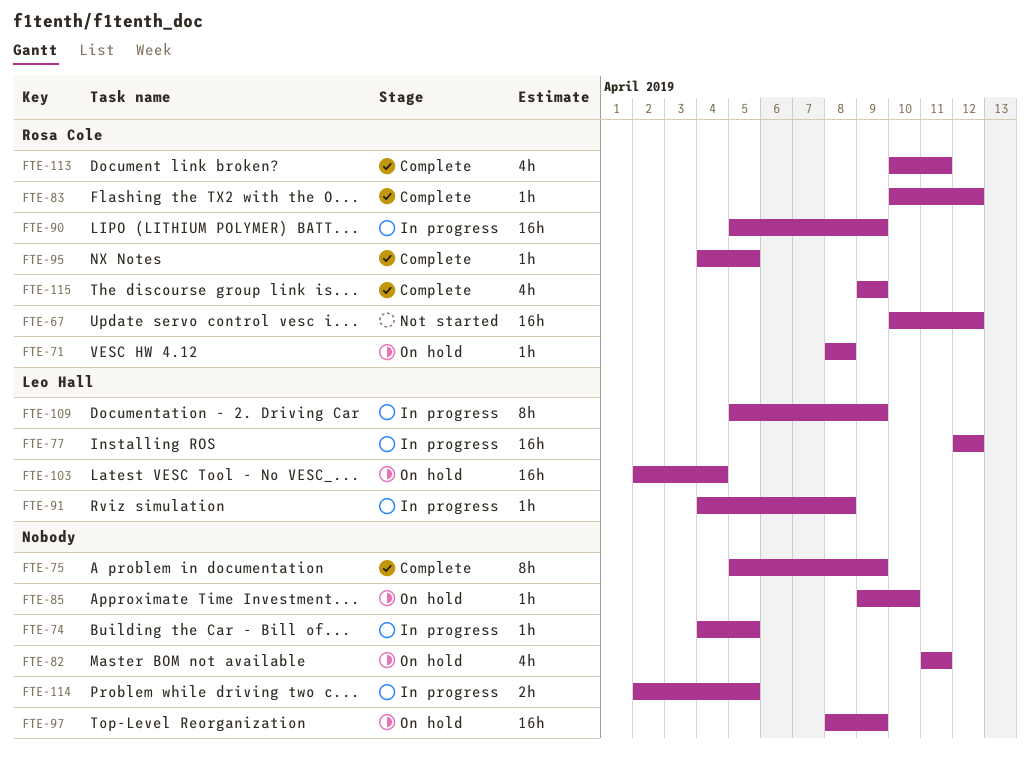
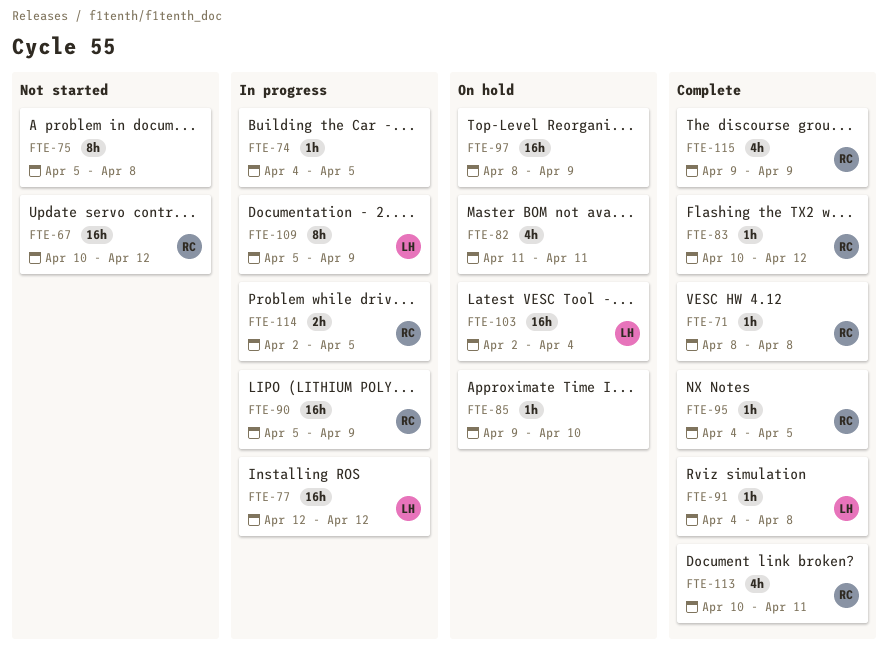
FTE-71, status: On hold -> Complete
FTE-75, status: Complete -> Not started
FTE-75, due: Apr 9 -> Apr 8
FTE-91, status: In progress -> Complete
FTE-114, owner: none -> Rosa Cole

